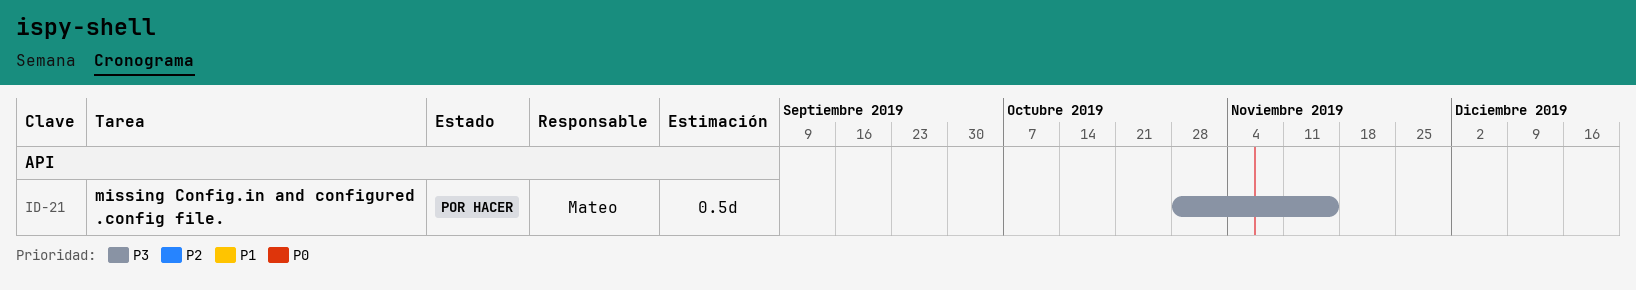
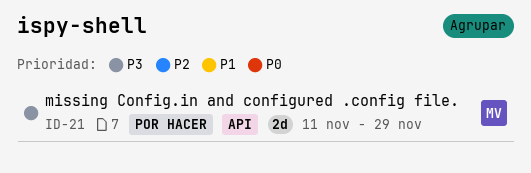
ID-21, estimate: 0.5d -> 2d
ID-21, start: Oct 28 -> Nov 11
ID-21, due: Nov 15 -> Nov 29

